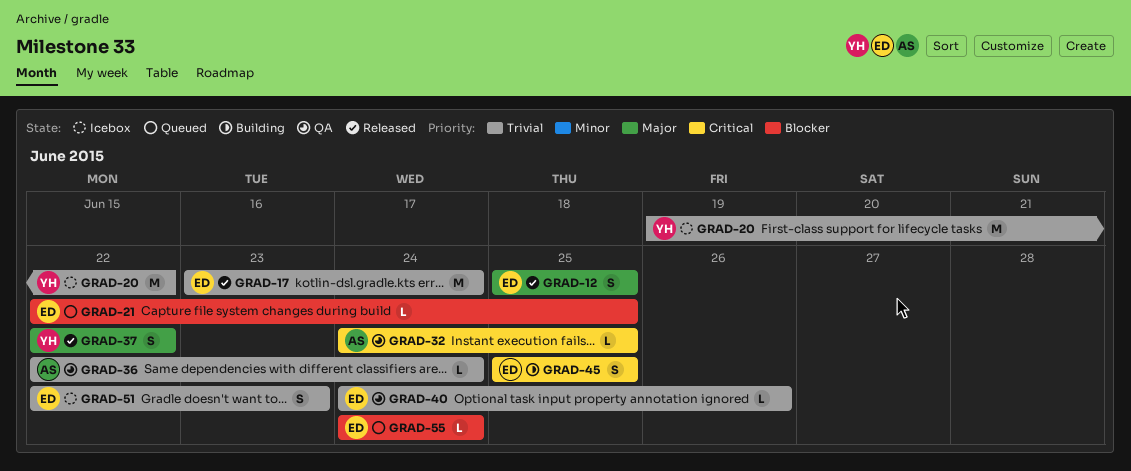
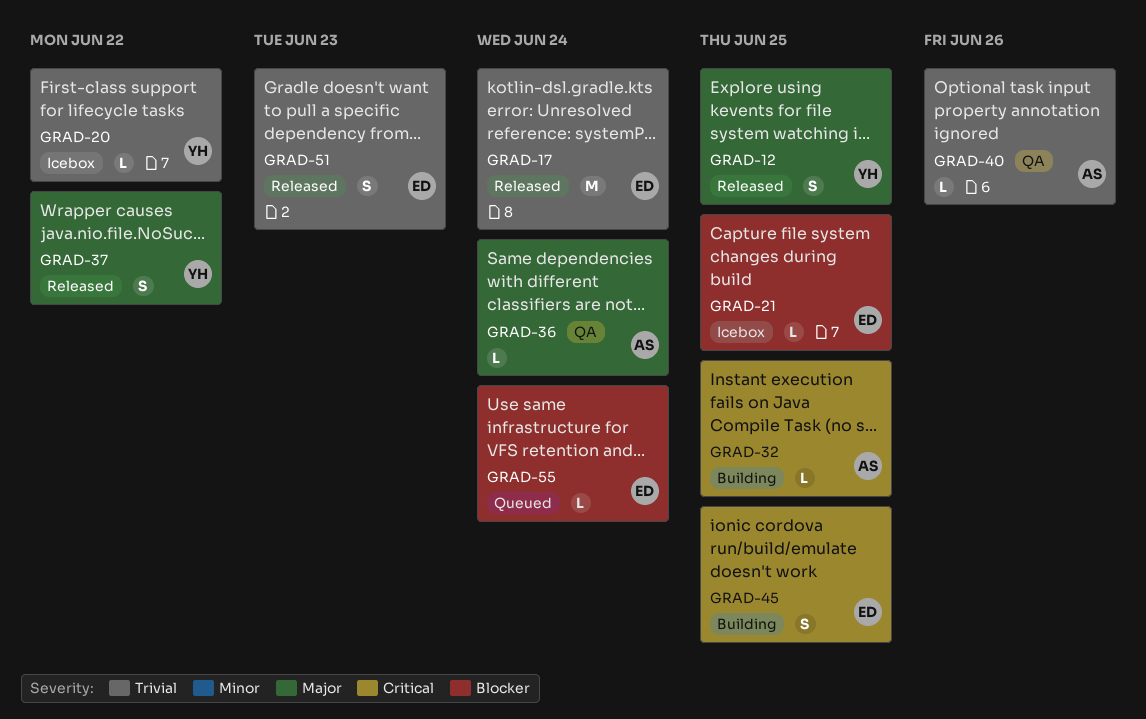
GRAD-12, owner: ED -> YH
GRAD-20, estimate: M -> L
GRAD-21, status: Queued -> Icebox
GRAD-32, status: QA -> Building
GRAD-36, priority: Trivial -> Major
GRAD-40, owner: ED -> AS
GRAD-51, status: Icebox -> Released

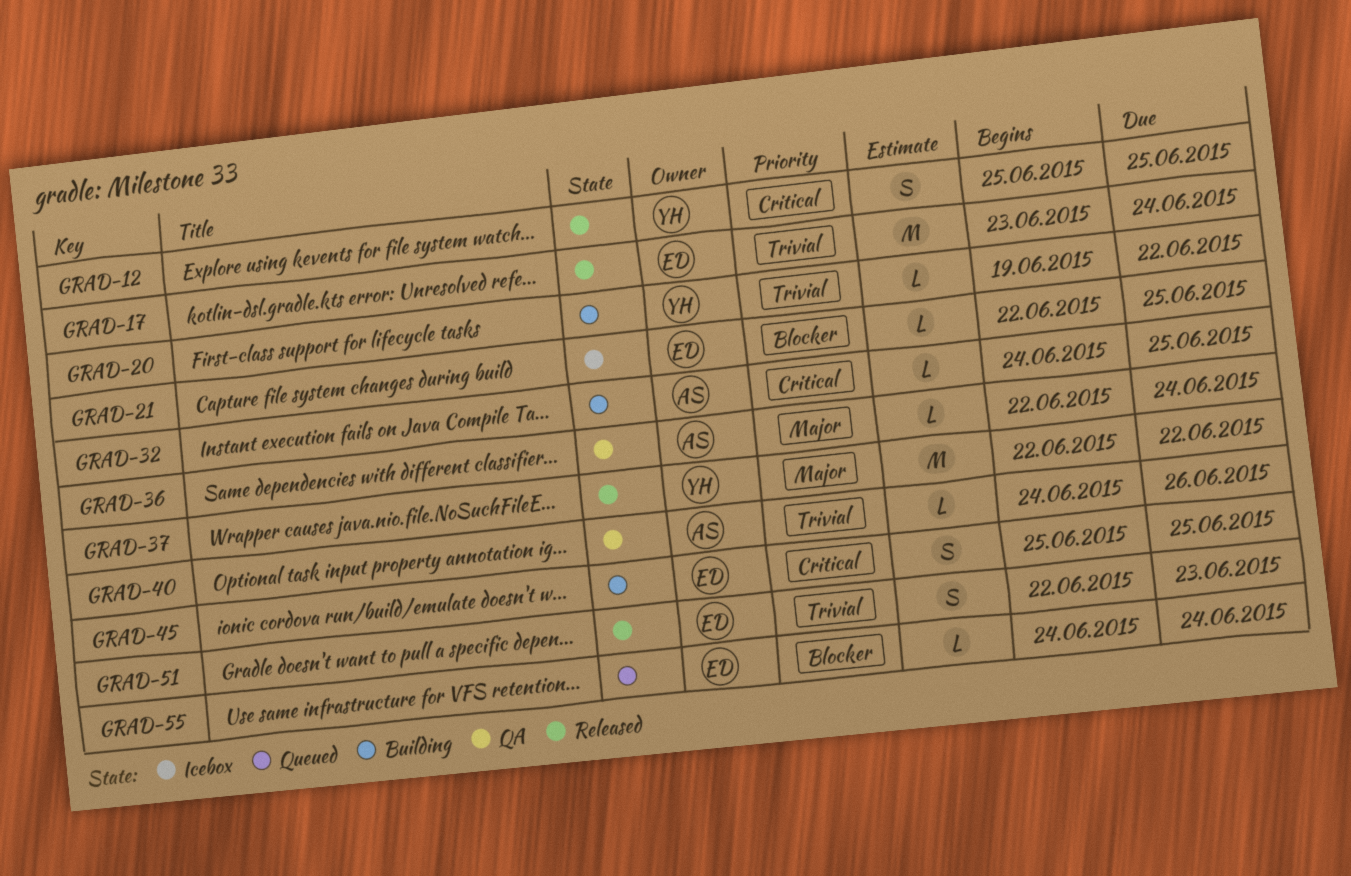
GRAD-12, priority: Major -> Critical
GRAD-20, status: Icebox -> Building
GRAD-37, estimate: S -> M

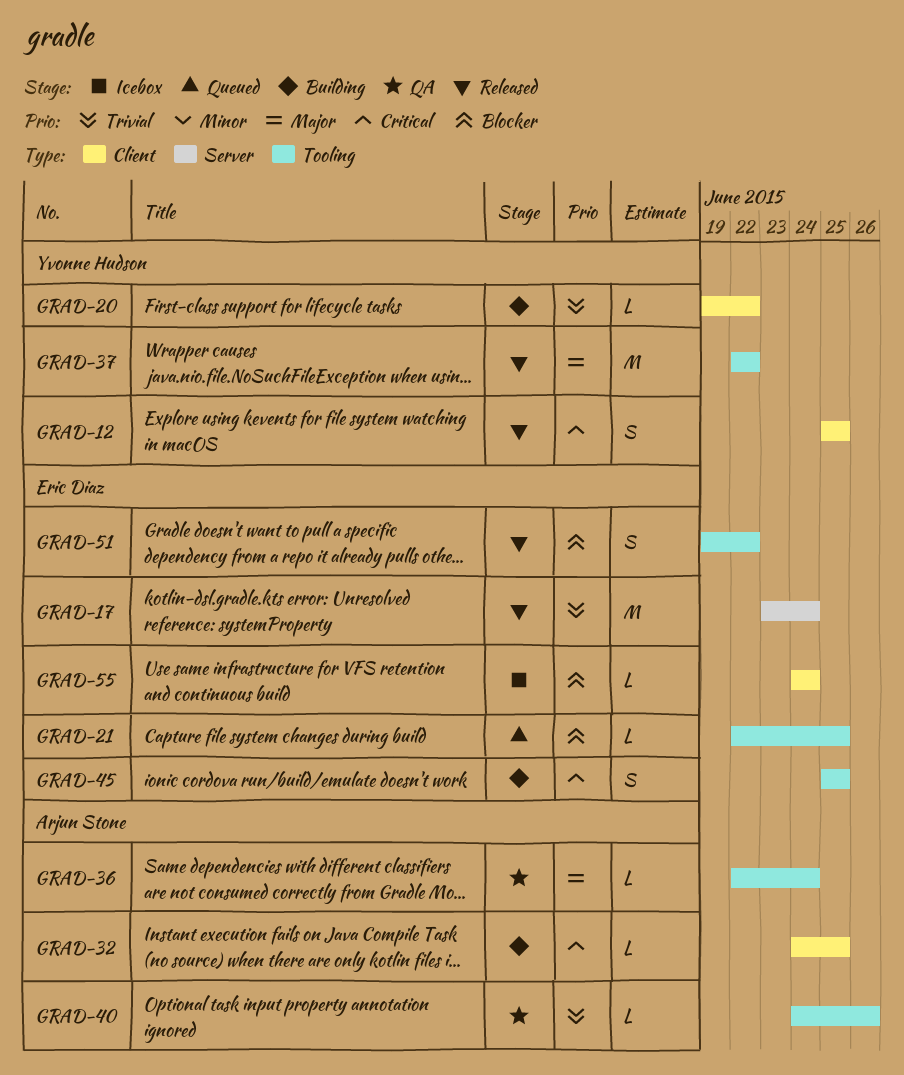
GRAD-21, status: Icebox -> Queued
GRAD-51, priority: Trivial -> Blocker
GRAD-51, start: Jun 22 -> Jun 19
GRAD-51, due: Jun 23 -> Jun 22
GRAD-55, status: Queued -> Icebox

